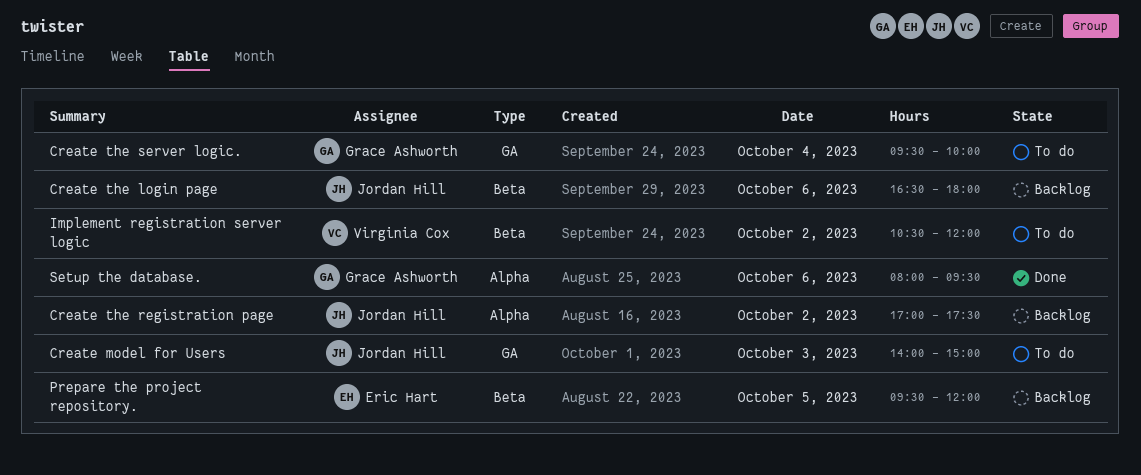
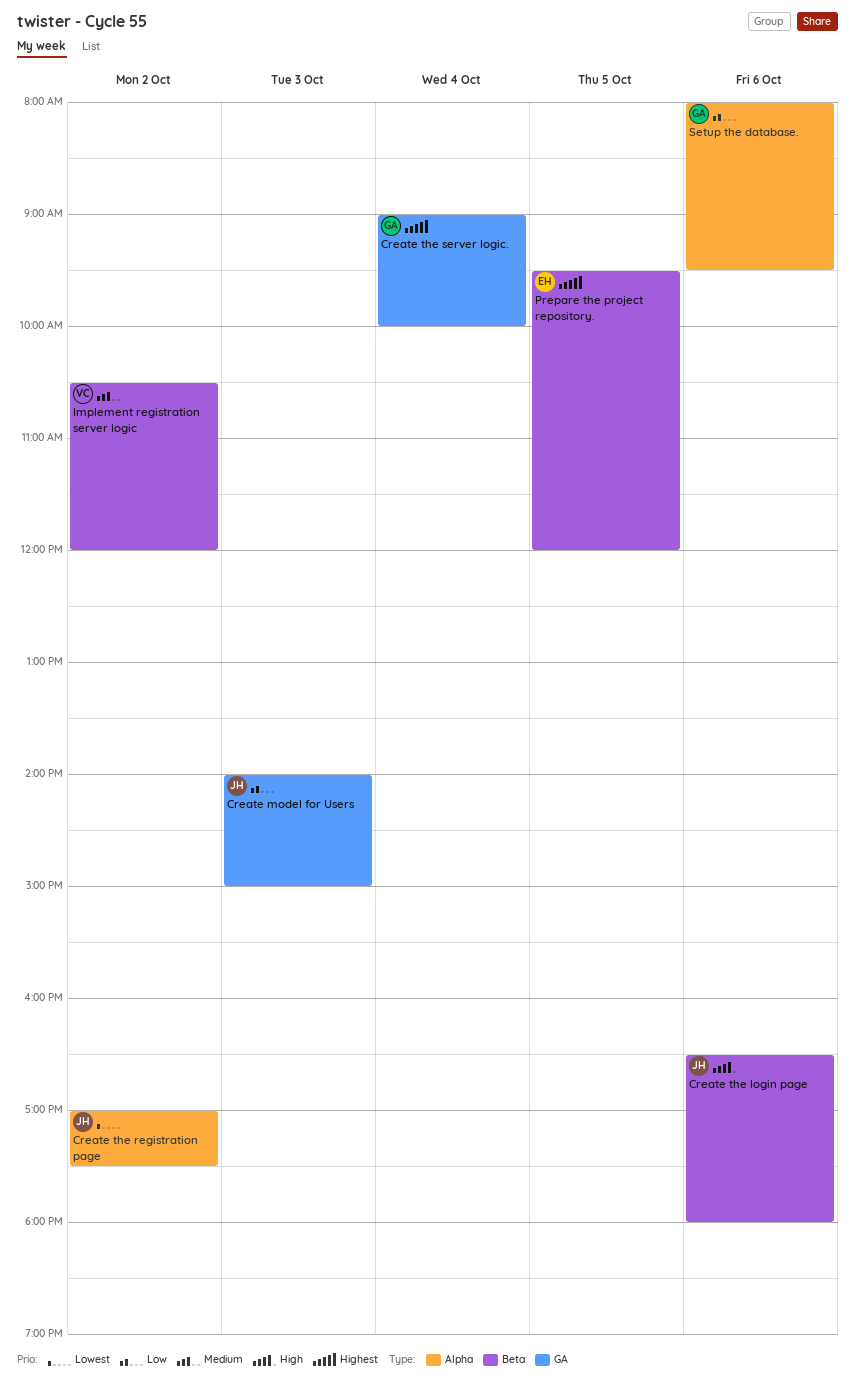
Create the server logic., begins: 09:30 -> 09:00

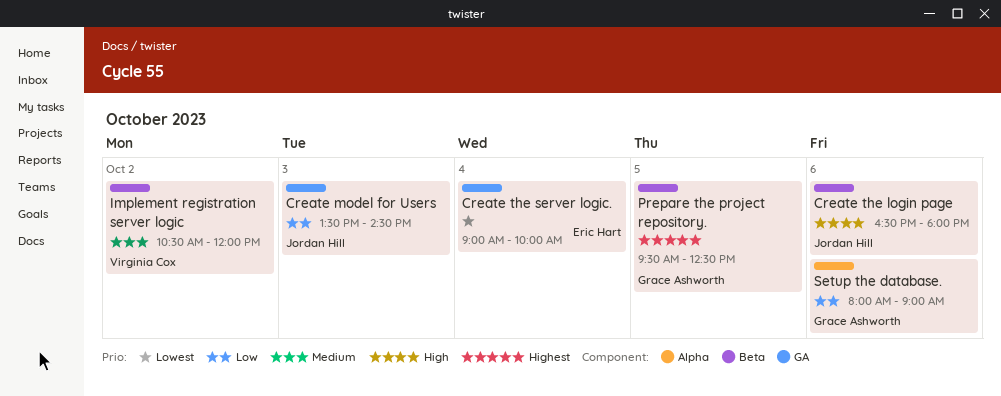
Create model for Users, begins: 14:00 -> 13:30
Create model for Users, ends: 15:00 -> 14:30
Create the registration page: present -> none
Create the server logic., owner: Grace Ashworth -> Eric Hart
Create the server logic., priority: Highest -> Lowest
Prepare the project repository., owner: Eric Hart -> Grace Ashworth
Prepare the project repository., ends: 12:00 -> 12:30
Setup the database., ends: 09:30 -> 09:00

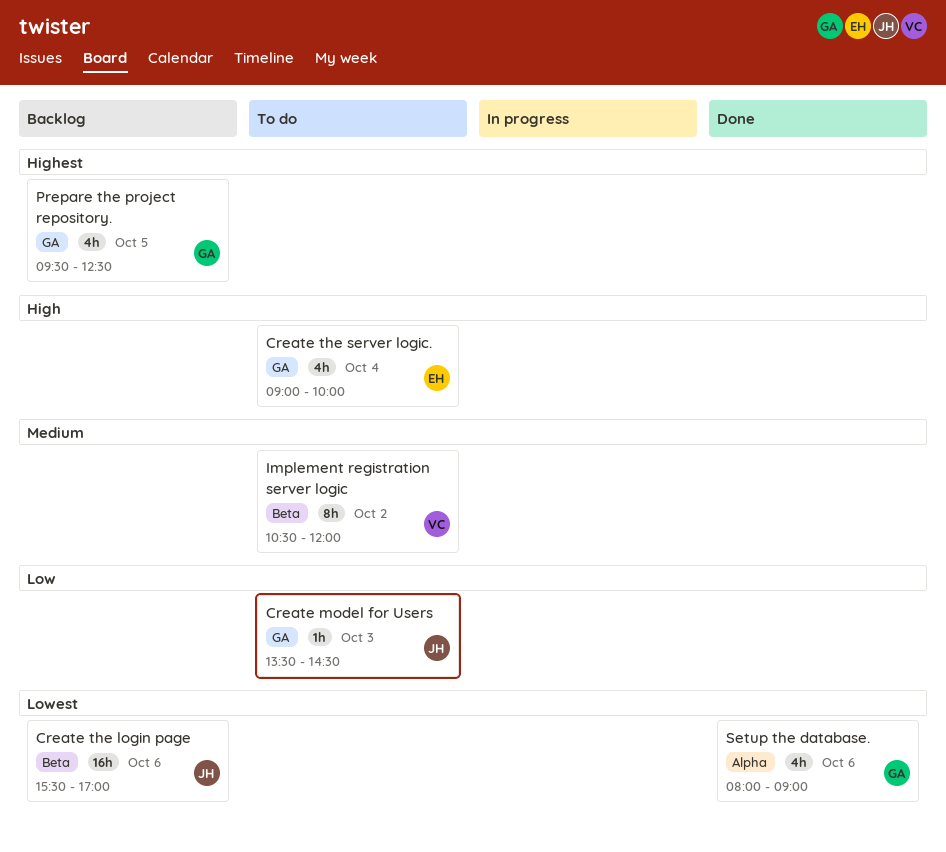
Create the login page, priority: High -> Lowest
Create the login page, begins: 16:30 -> 15:30
Create the login page, ends: 18:00 -> 17:00
Create the server logic., priority: Lowest -> High
Prepare the project repository., label: Beta -> GA
Setup the database., priority: Low -> Lowest

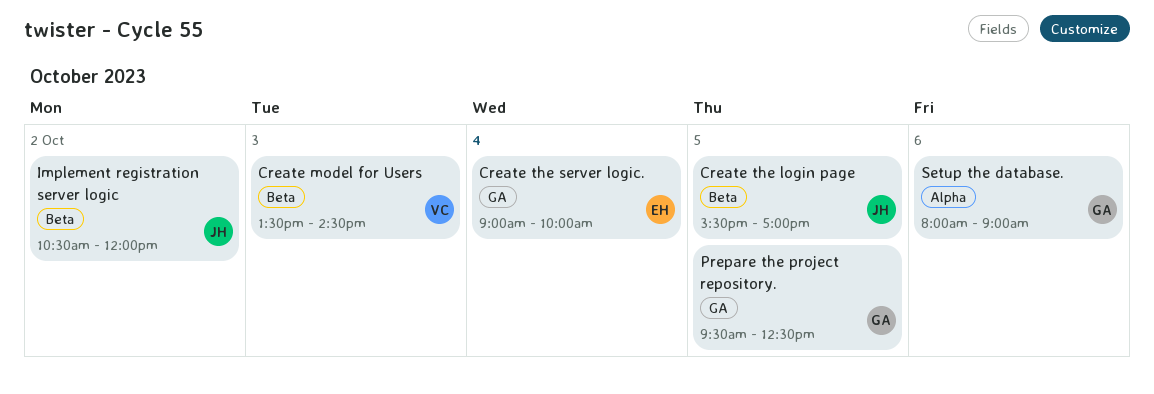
Create model for Users, owner: JH -> VC
Create model for Users, label: GA -> Beta
Create the login page, day: Oct 6 -> Oct 5
Implement registration server logic, owner: VC -> JH

